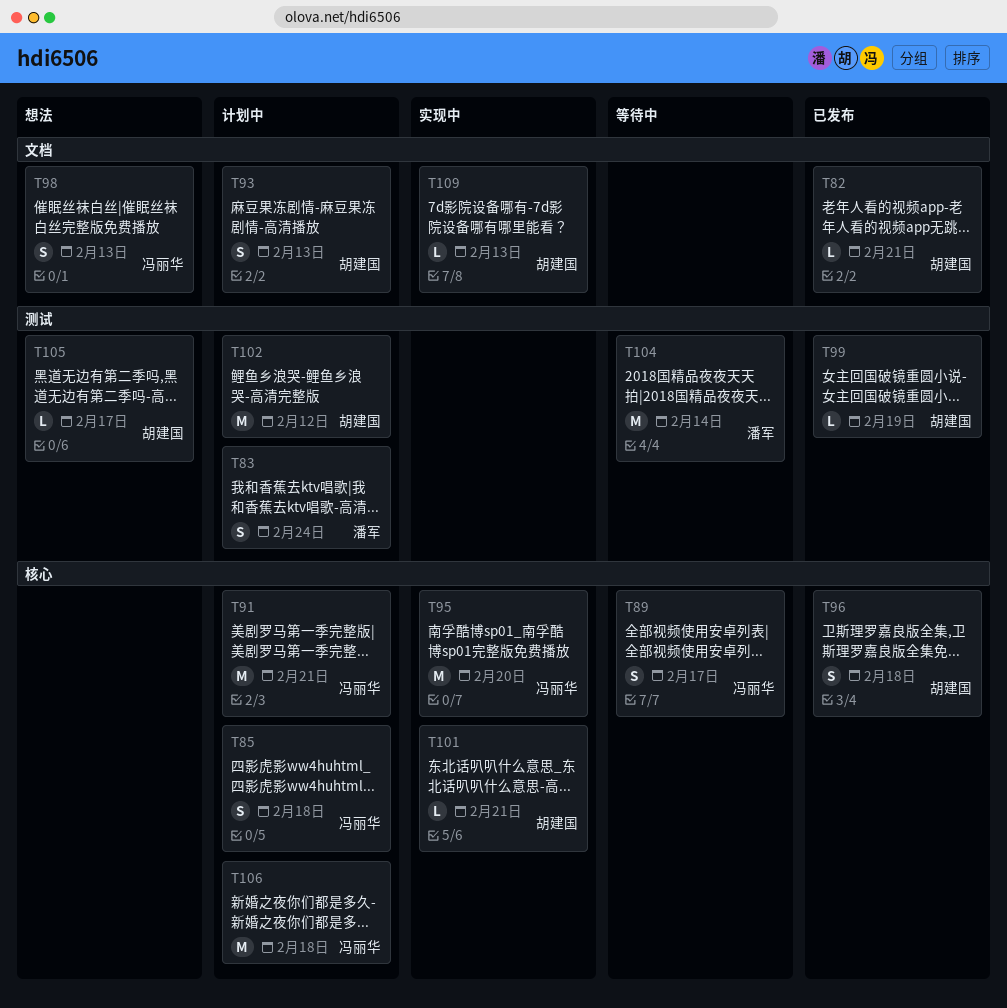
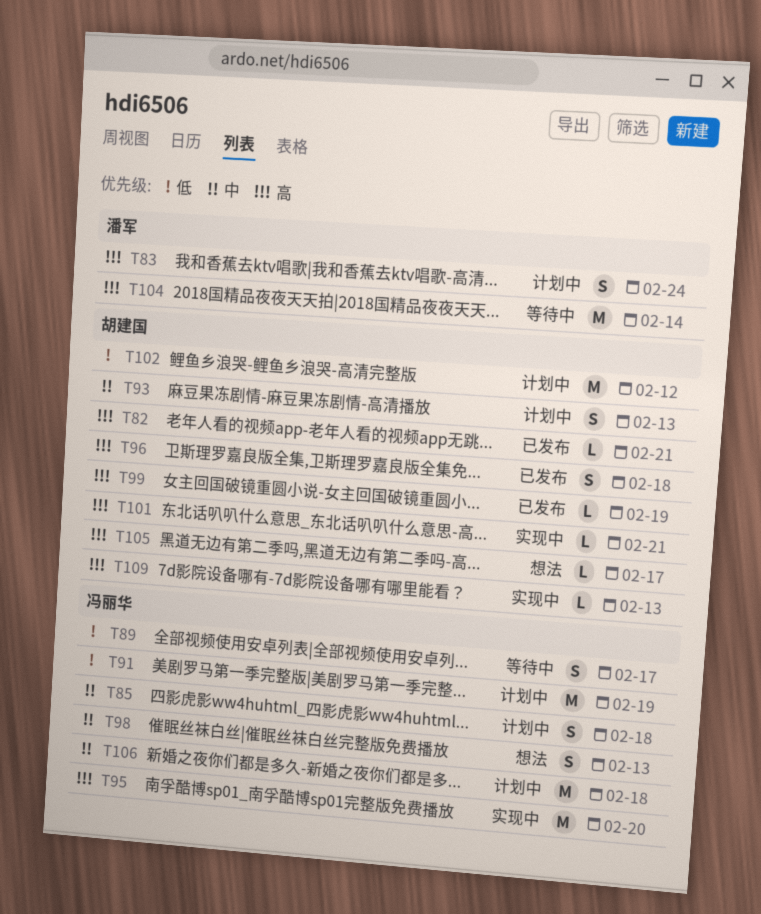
T91, due: Feb 21 -> Feb 19

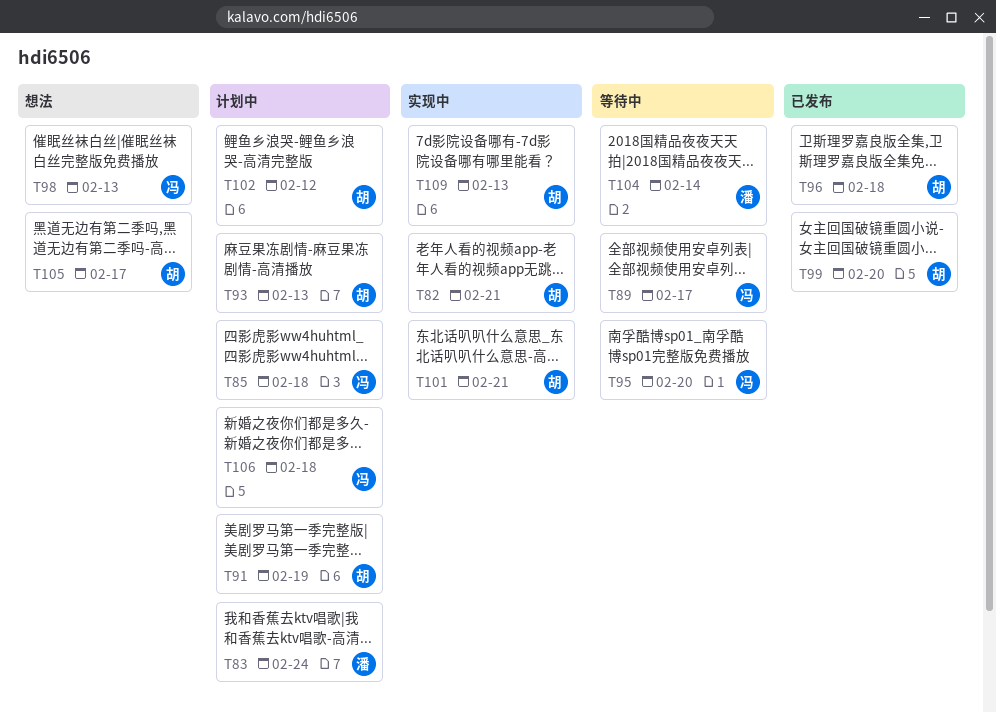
T82, status: 已发布 -> 实现中
T91, owner: 冯丽华 -> 胡建国
T95, status: 实现中 -> 等待中
T99, due: Feb 19 -> Feb 20

